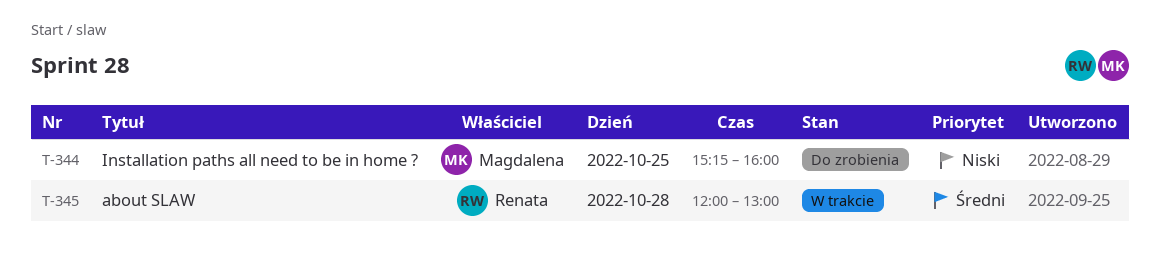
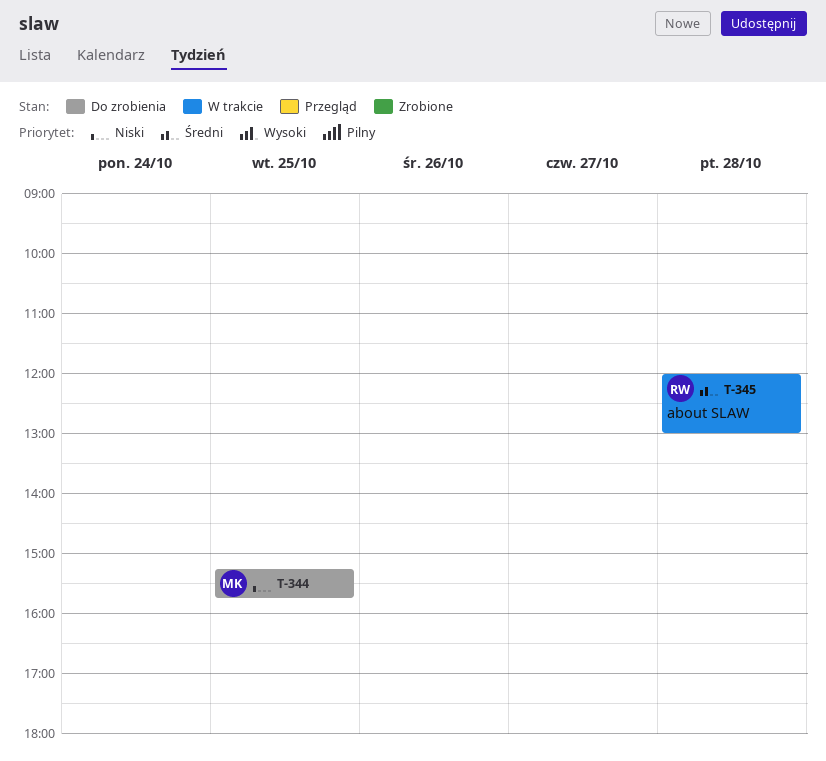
T-344, ends: 16:00 -> 15:45

